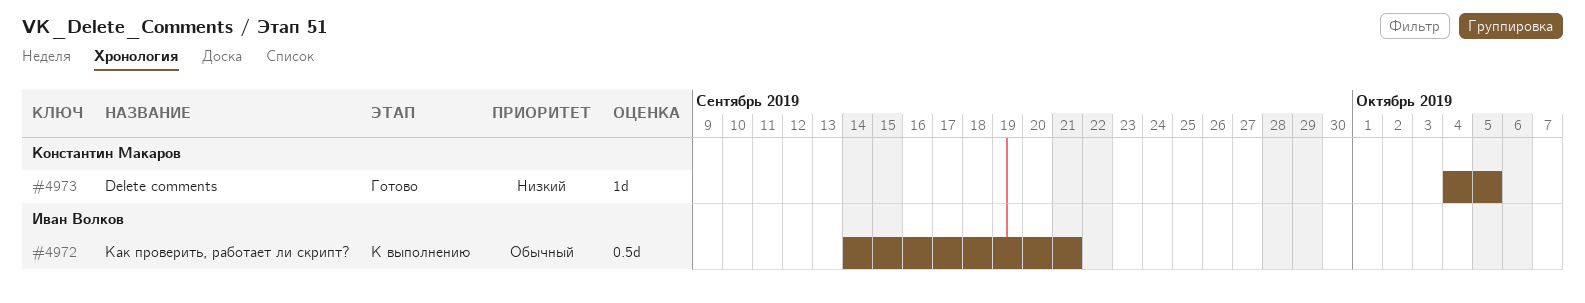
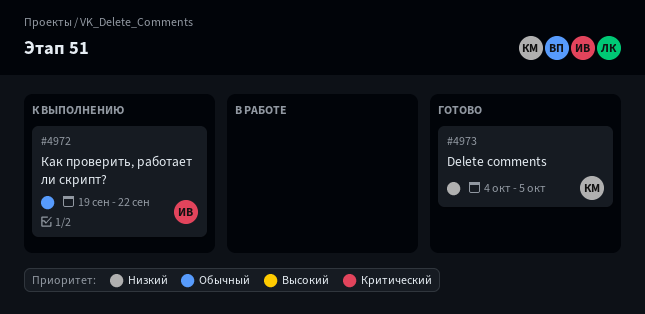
#4972, start: Sep 14 -> Sep 19
#4972, due: Sep 21 -> Sep 22

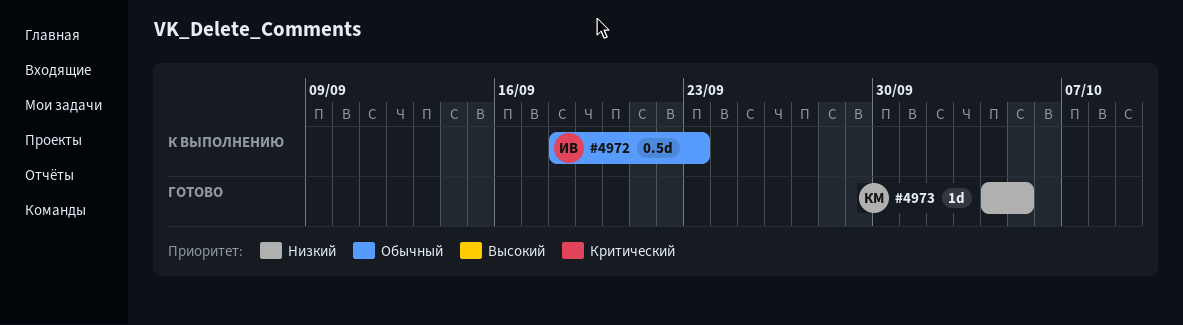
#4972, start: Sep 19 -> Sep 18
#4972, due: Sep 22 -> Sep 23

